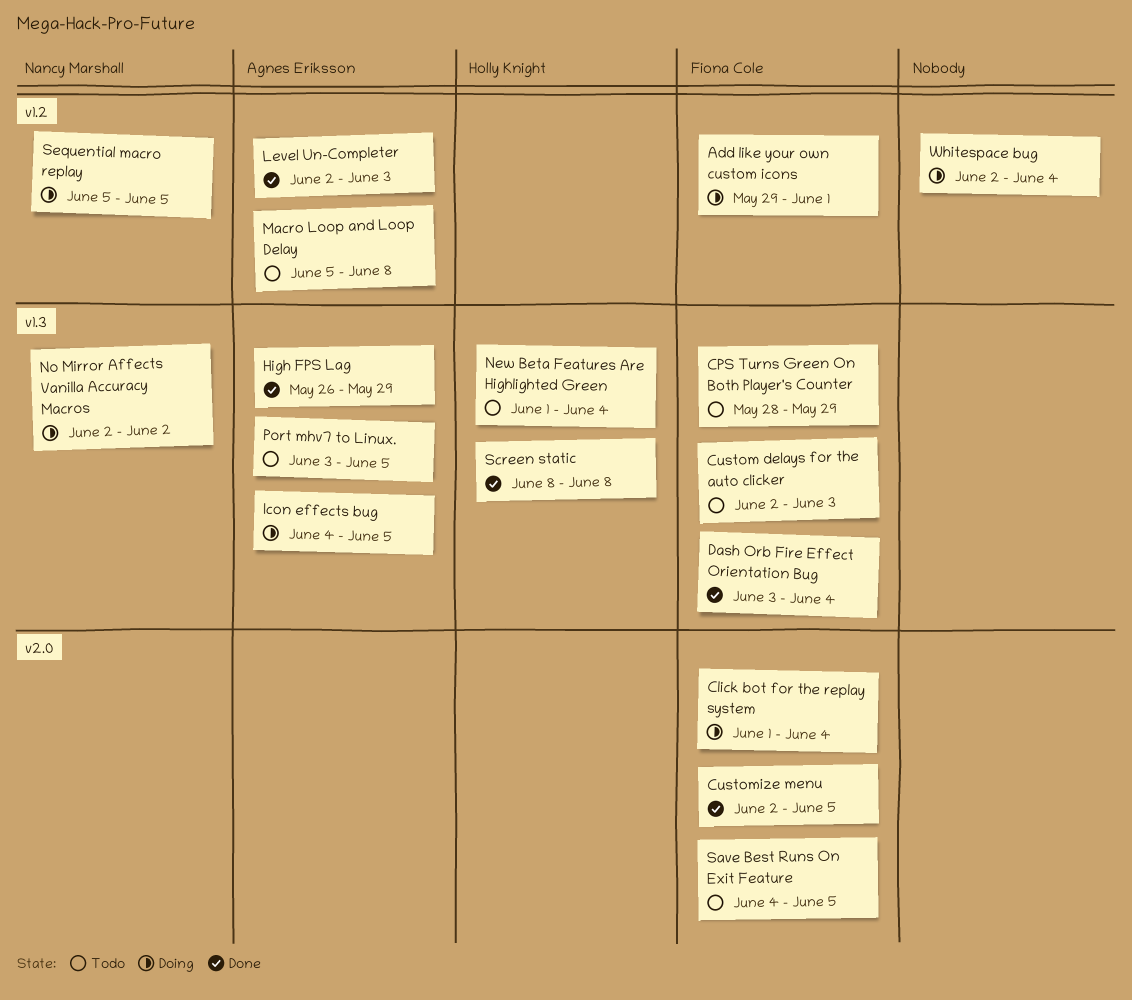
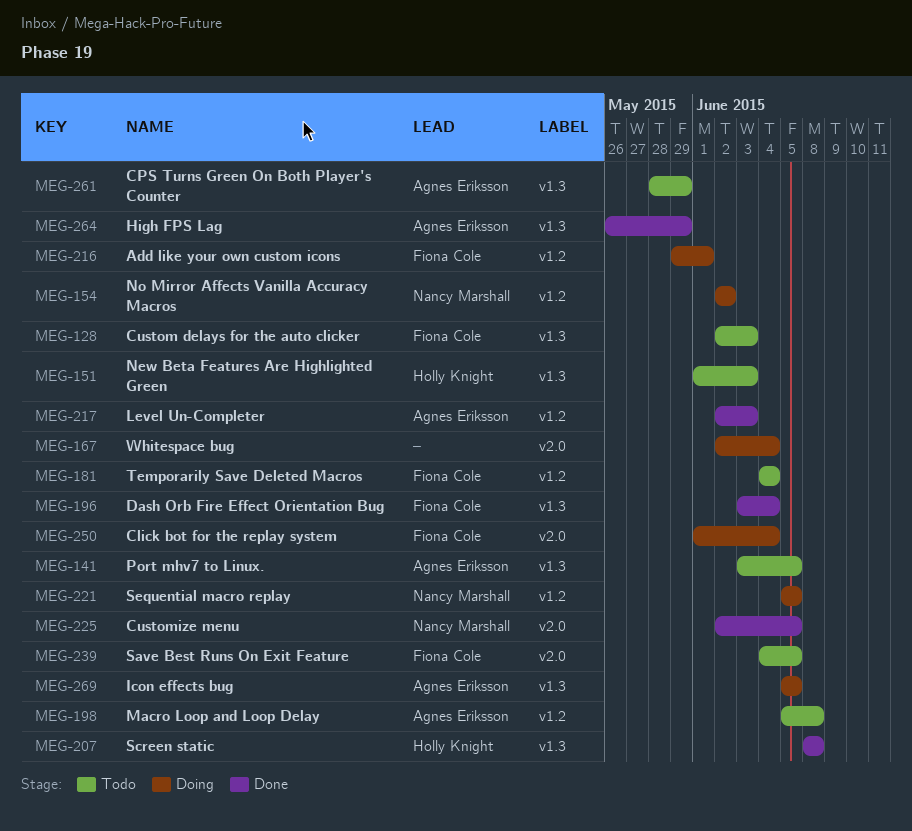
CPS Turns Green On Both Player's Counter, owner: Fiona Cole -> Agnes Eriksson
Customize menu, owner: Fiona Cole -> Nancy Marshall
Icon effects bug, start: Jun 4 -> Jun 5
New Beta Features Are Highlighted Green, due: Jun 4 -> Jun 3
No Mirror Affects Vanilla Accuracy Macros, label: v1.3 -> v1.2
Temporarily Save Deleted Macros: none -> present
Whitespace bug, label: v1.2 -> v2.0

